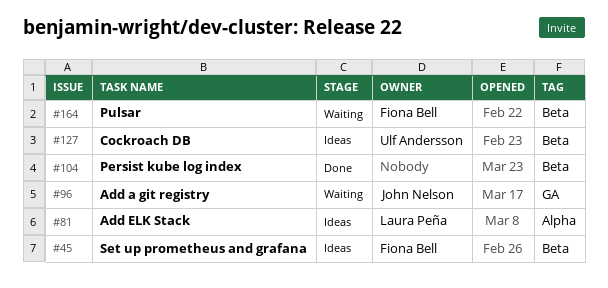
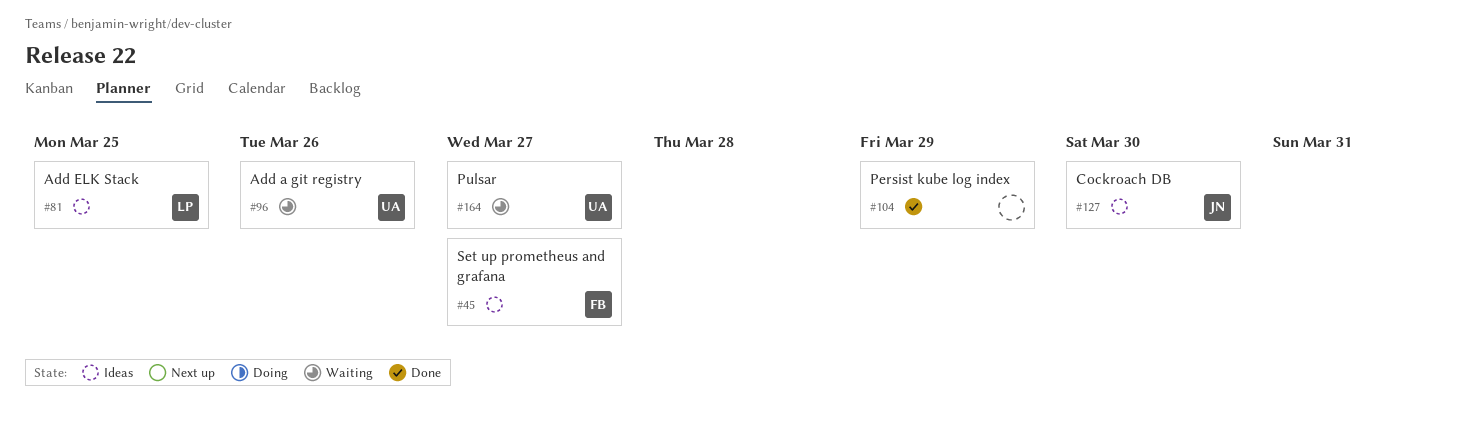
#96, owner: John Nelson -> Ulf Andersson
#127, owner: Ulf Andersson -> John Nelson
#164, owner: Fiona Bell -> Ulf Andersson

